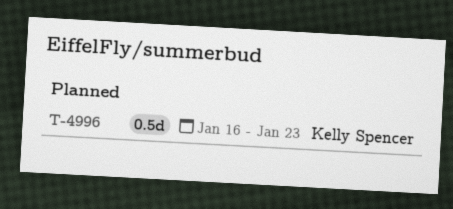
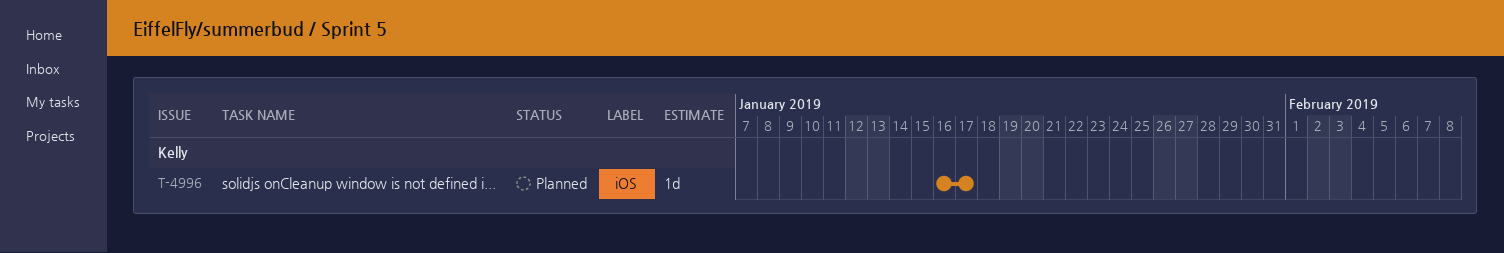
T-4996, estimate: 0.5d -> 1d
T-4996, due: Jan 23 -> Jan 17

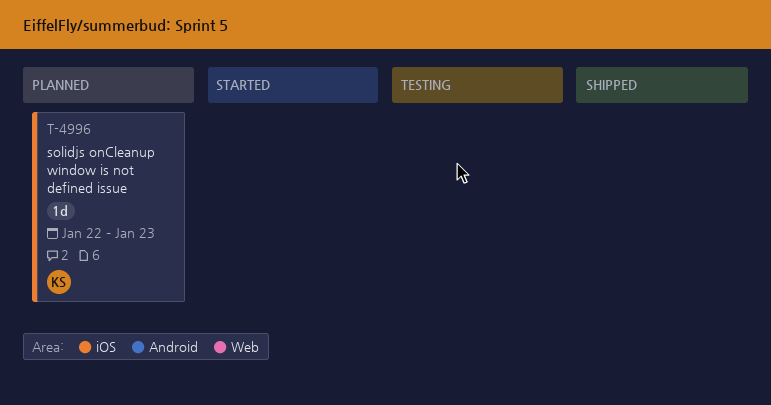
T-4996, start: Jan 16 -> Jan 22
T-4996, due: Jan 17 -> Jan 23

